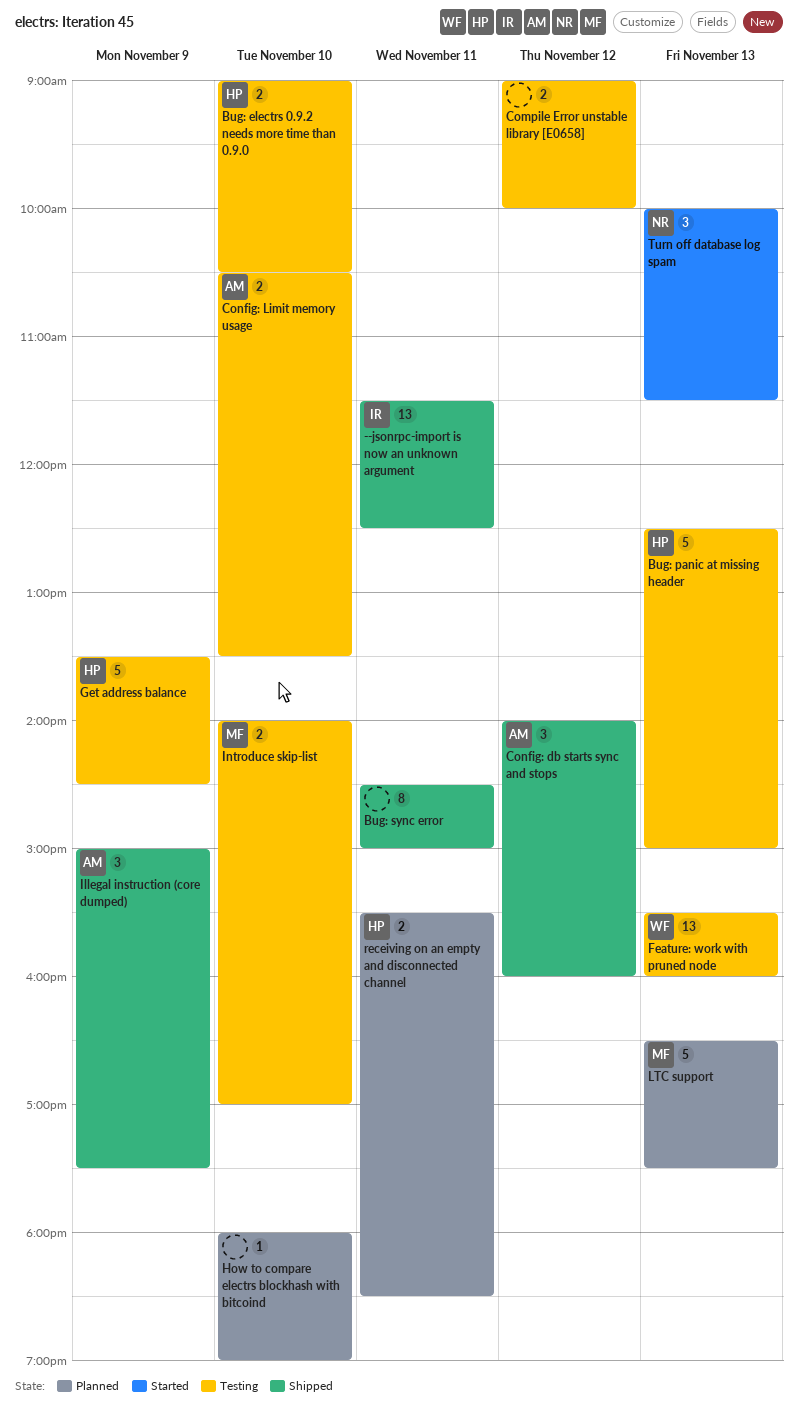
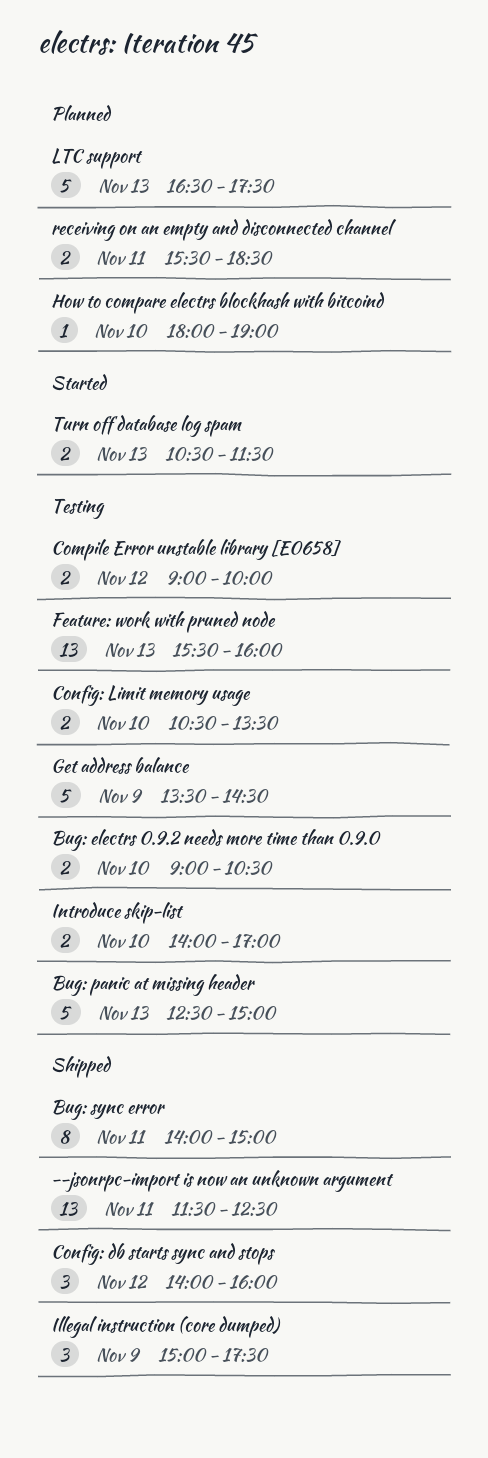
Bug: sync error, begins: 14:30 -> 14:00
Turn off database log spam, estimate: 3 -> 2
Turn off database log spam, begins: 10:00 -> 10:30

